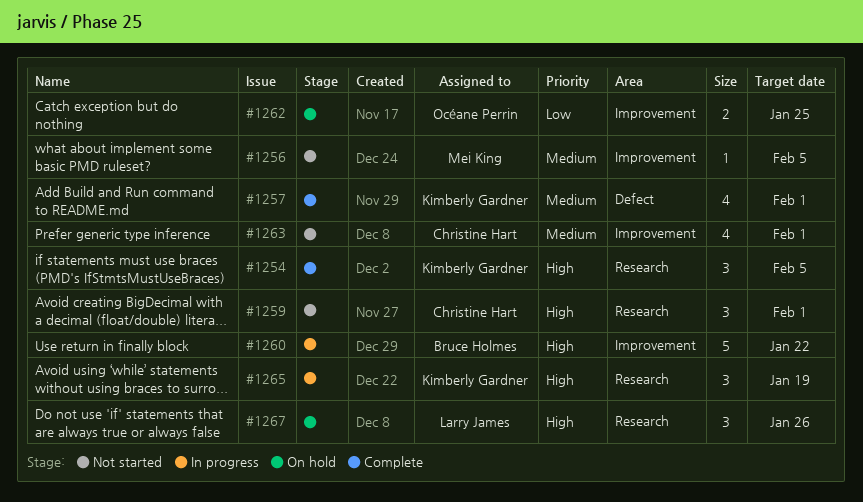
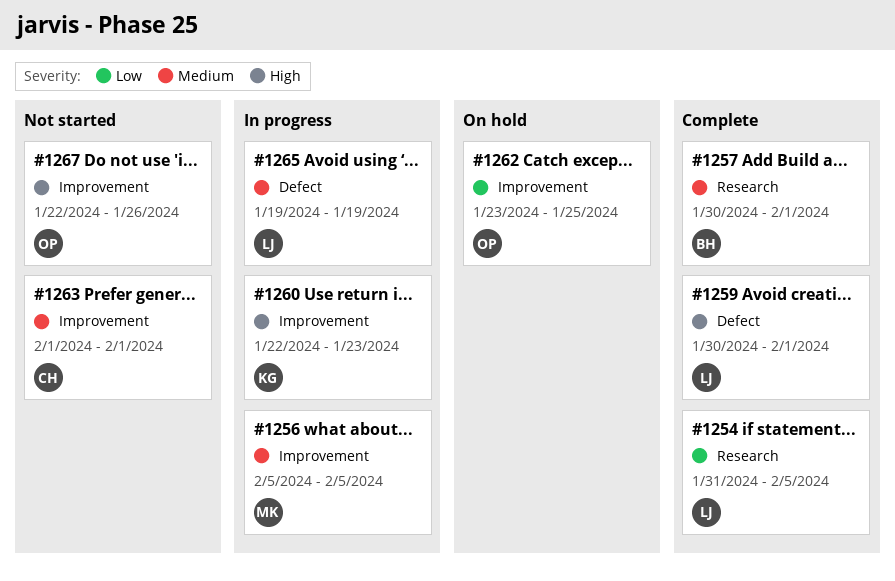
#1254, owner: Kimberly Gardner -> Larry James
#1254, priority: High -> Low
#1256, status: Not started -> In progress
#1257, owner: Kimberly Gardner -> Bruce Holmes
#1257, label: Defect -> Research
#1259, status: Not started -> Complete
#1259, owner: Christine Hart -> Larry James
#1259, label: Research -> Defect
#1260, owner: Bruce Holmes -> Kimberly Gardner
#1260, due: Jan 22 -> Jan 23
#1265, owner: Kimberly Gardner -> Larry James
#1265, priority: High -> Medium
#1265, label: Research -> Defect
#1267, status: On hold -> Not started
#1267, owner: Larry James -> Océane Perrin
#1267, label: Research -> Improvement

